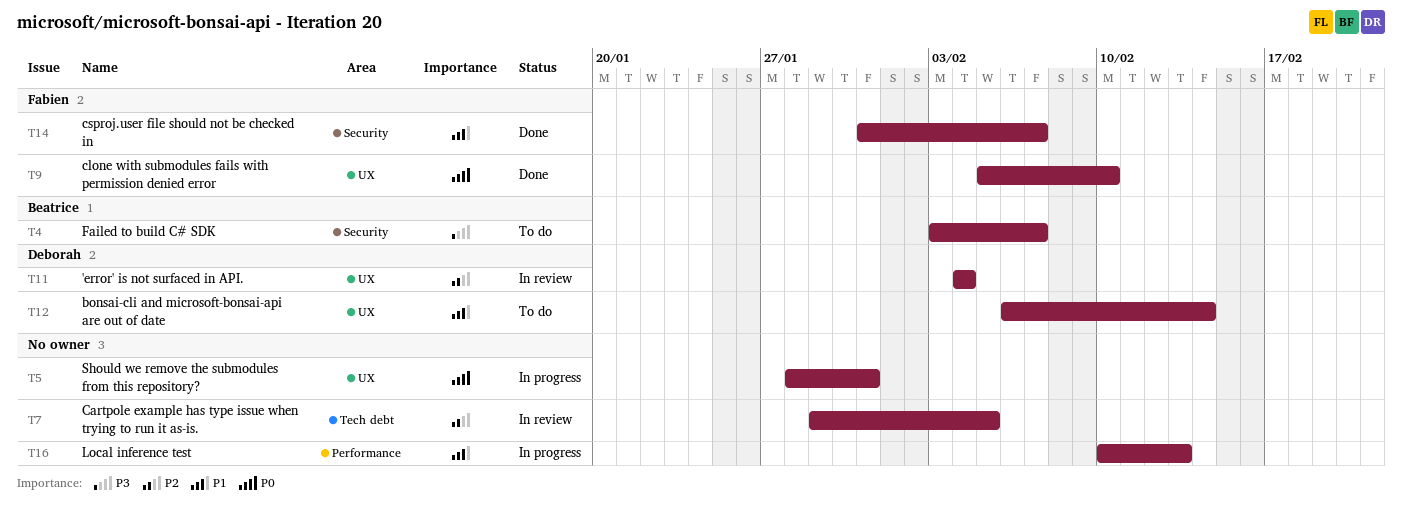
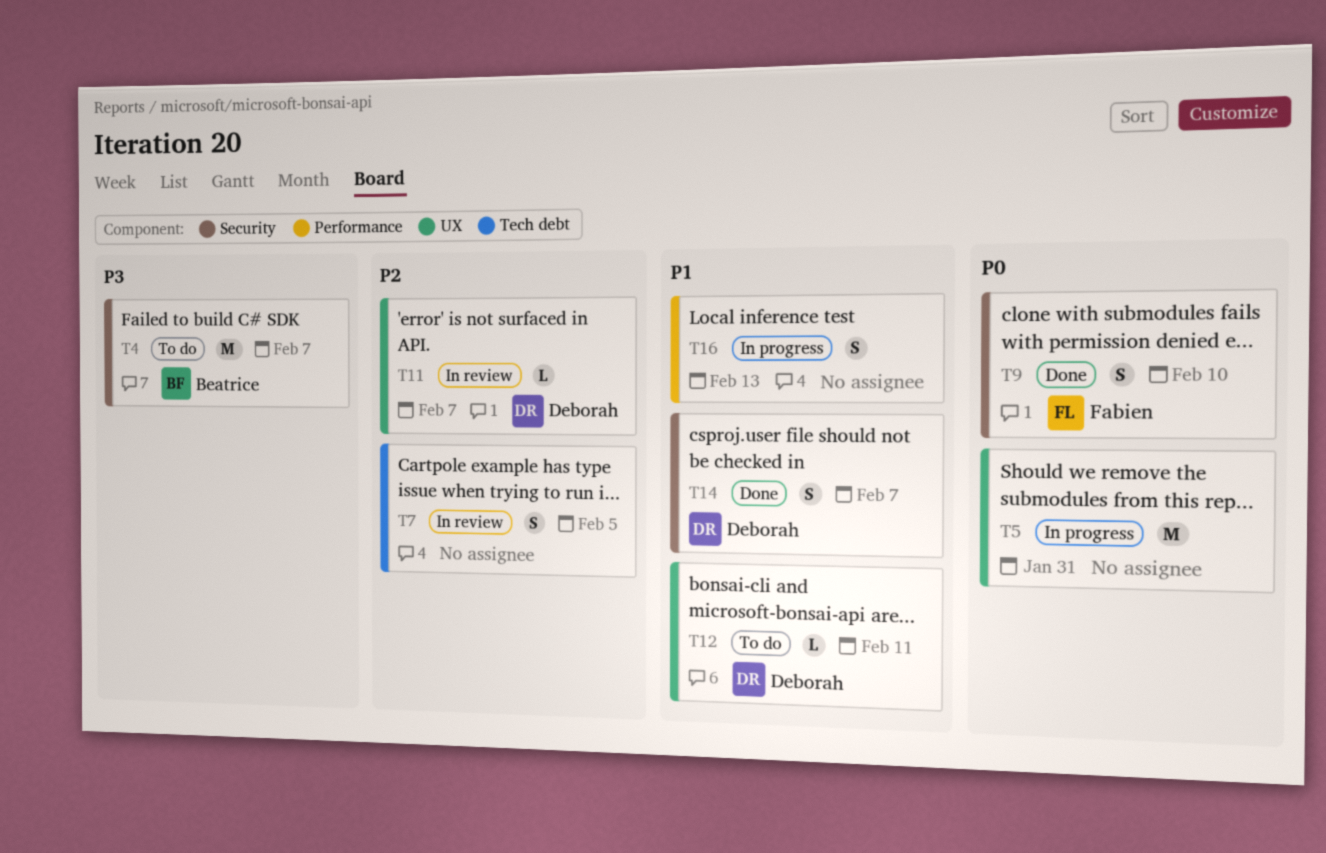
T9, label: UX -> Security
T11, due: Feb 4 -> Feb 7
T12, due: Feb 14 -> Feb 11
T14, owner: Fabien -> Deborah

